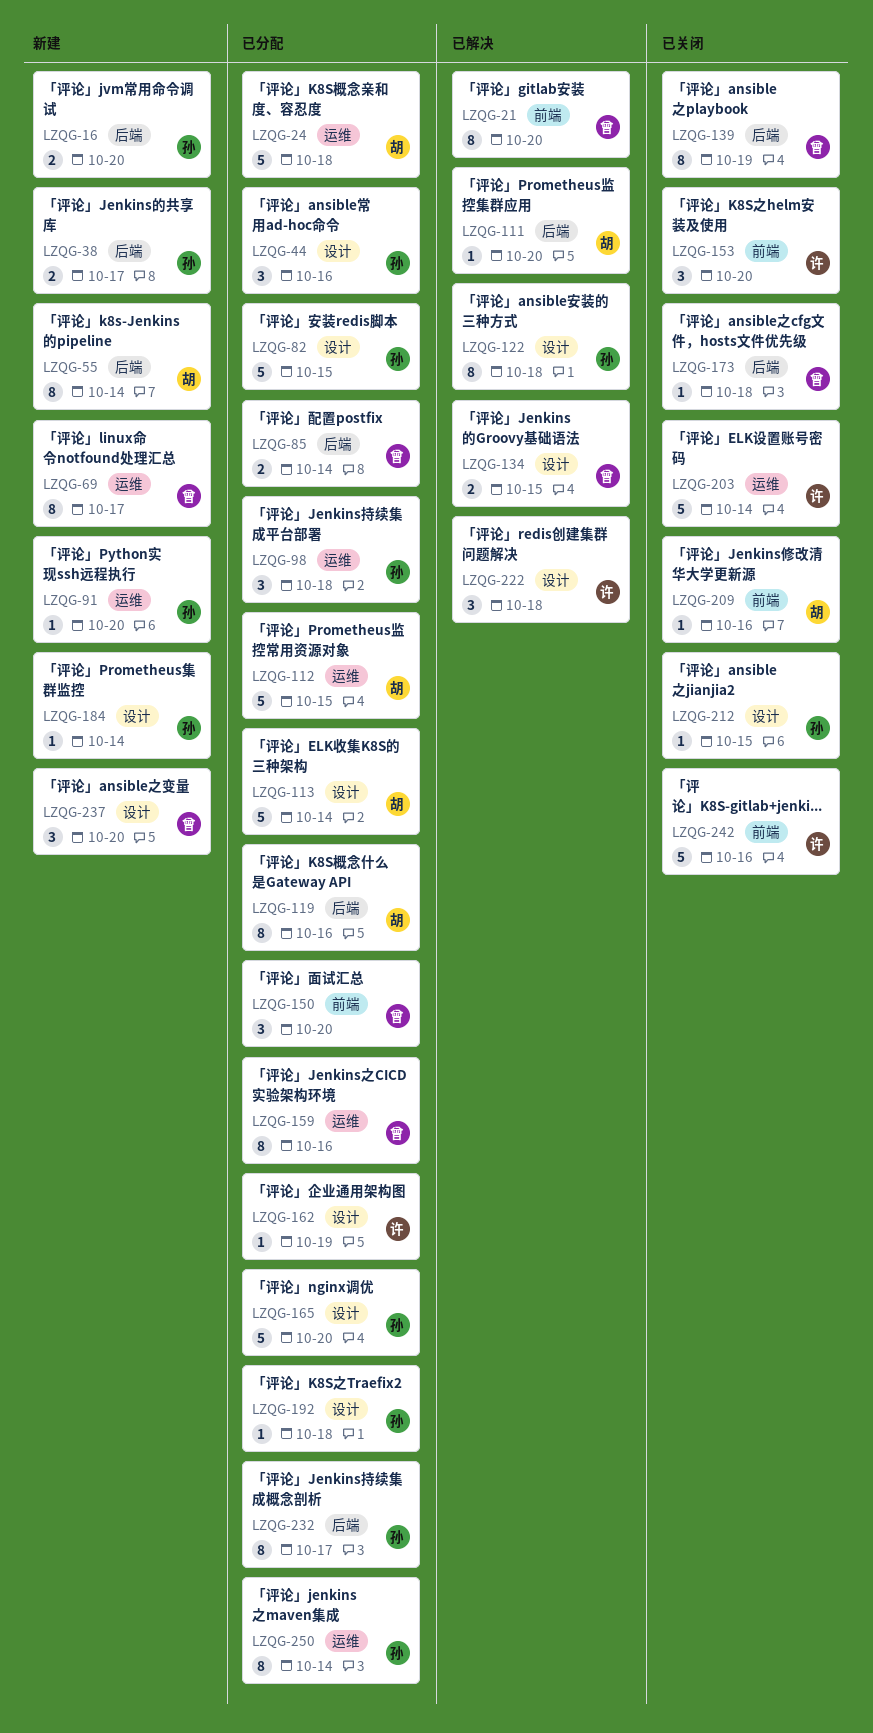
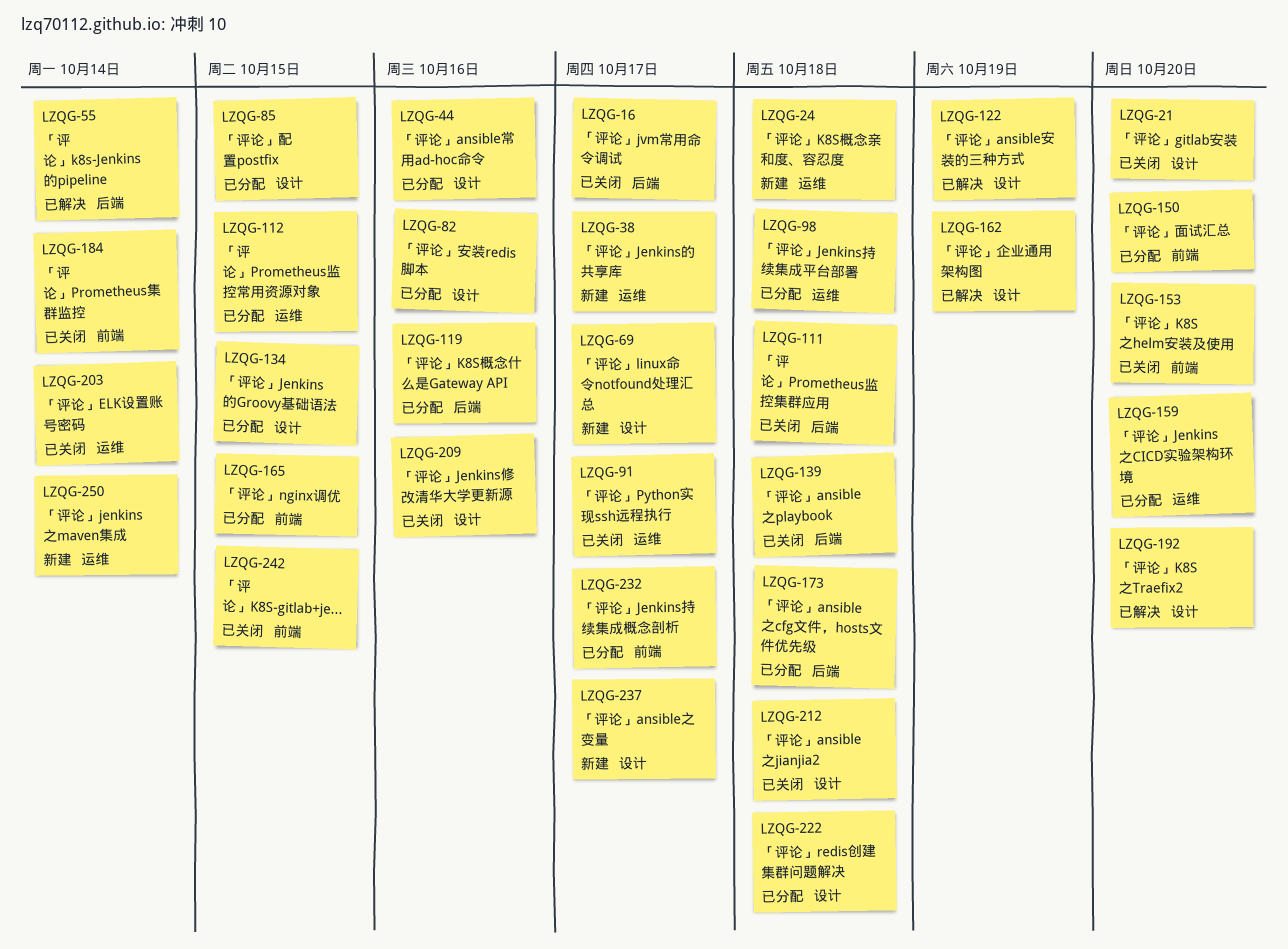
LZQG-16, status: 新建 -> 已关闭
LZQG-16, due: Oct 20 -> Oct 17
LZQG-21, status: 已解决 -> 已关闭
LZQG-21, label: 前端 -> 设计
LZQG-24, status: 已分配 -> 新建
LZQG-38, label: 后端 -> 运维
LZQG-55, status: 新建 -> 已解决
LZQG-69, label: 运维 -> 设计
LZQG-82, due: Oct 15 -> Oct 16
LZQG-85, label: 后端 -> 设计
LZQG-85, due: Oct 14 -> Oct 15
LZQG-91, status: 新建 -> 已关闭
LZQG-91, due: Oct 20 -> Oct 17
LZQG-111, status: 已解决 -> 已关闭
LZQG-111, due: Oct 20 -> Oct 18
LZQG-113: present -> none
LZQG-122, due: Oct 18 -> Oct 19
LZQG-134, status: 已解决 -> 已分配
LZQG-139, due: Oct 19 -> Oct 18
LZQG-159, due: Oct 16 -> Oct 20
LZQG-162, status: 已分配 -> 已解决
LZQG-165, label: 设计 -> 前端
LZQG-165, due: Oct 20 -> Oct 15
LZQG-173, status: 已关闭 -> 已分配
LZQG-184, status: 新建 -> 已关闭
LZQG-184, label: 设计 -> 前端
LZQG-192, status: 已分配 -> 已解决
LZQG-192, due: Oct 18 -> Oct 20
LZQG-209, label: 前端 -> 设计
LZQG-212, due: Oct 15 -> Oct 18
LZQG-222, status: 已解决 -> 已分配
LZQG-232, label: 后端 -> 前端
LZQG-237, due: Oct 20 -> Oct 17
LZQG-242, due: Oct 16 -> Oct 15
LZQG-250, status: 已分配 -> 新建

